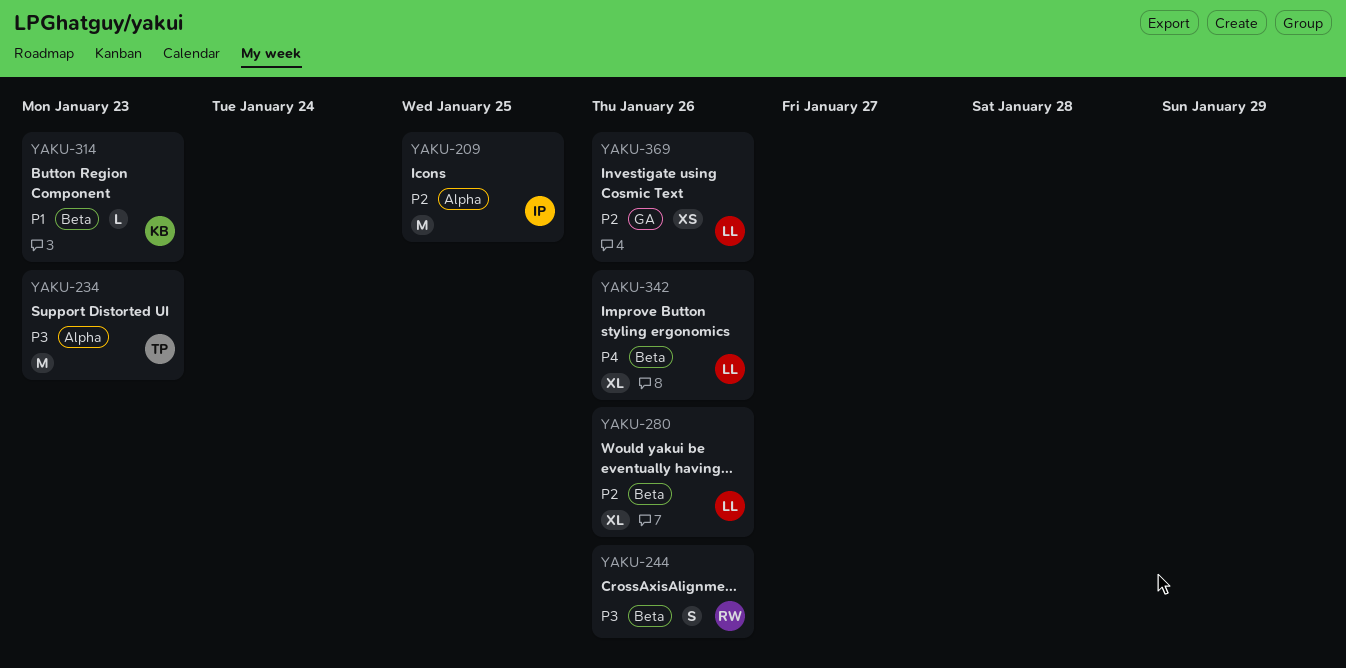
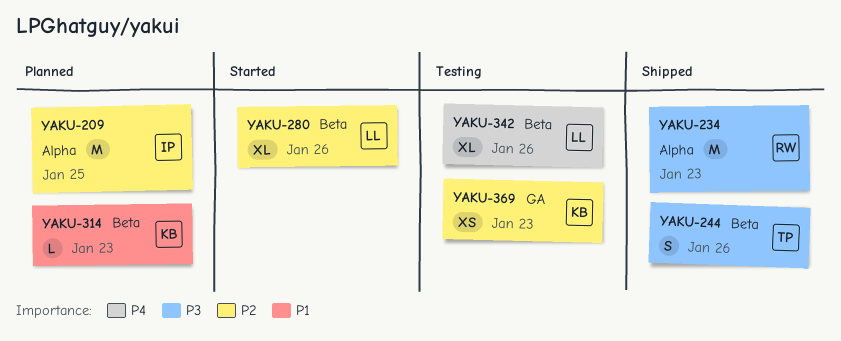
YAKU-234, owner: TP -> RW
YAKU-244, owner: RW -> TP
YAKU-369, owner: LL -> KB
YAKU-369, due: Jan 26 -> Jan 23

